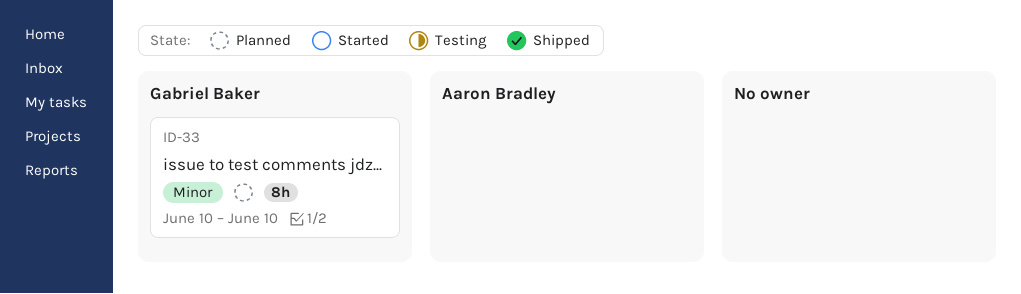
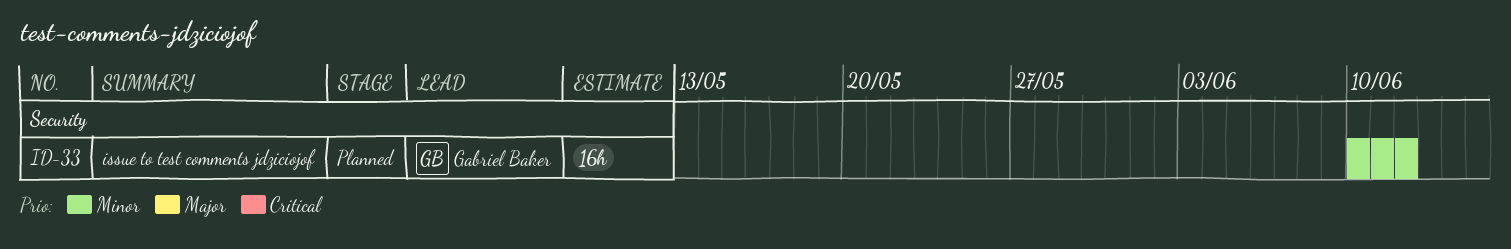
ID-33, estimate: 8h -> 16h
ID-33, due: Jun 10 -> Jun 12

